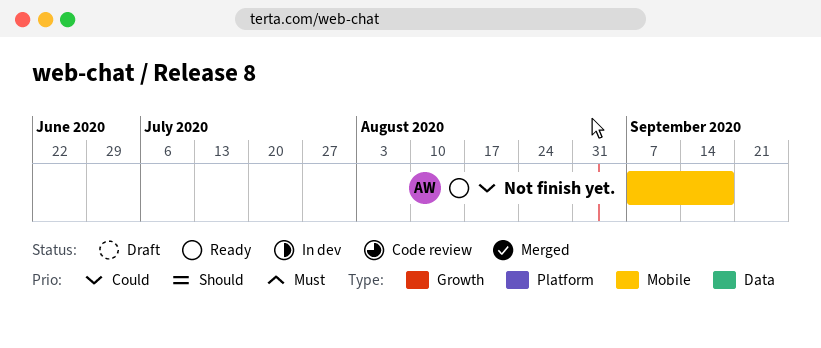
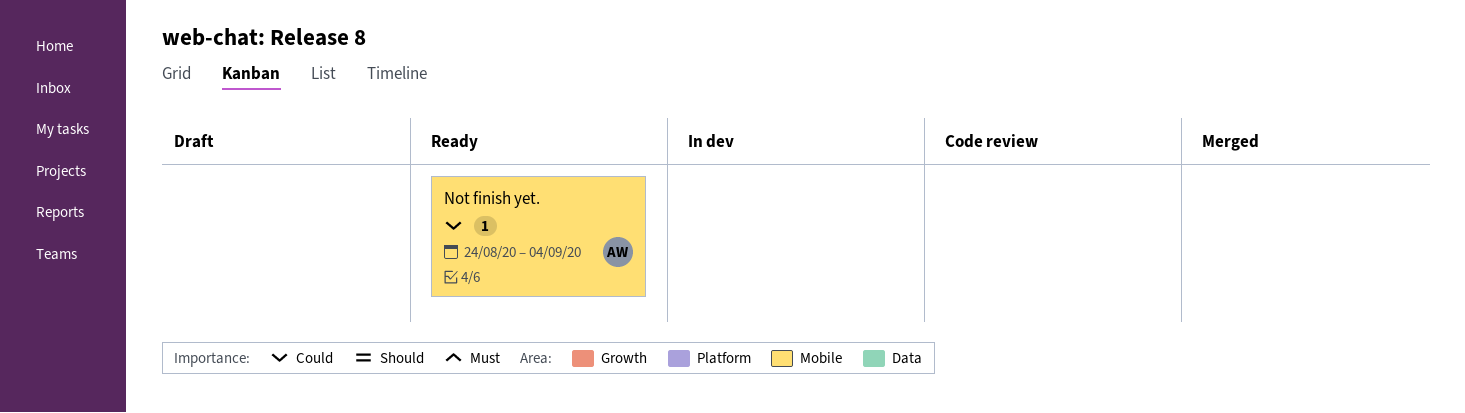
Not finish yet., start: Sep 7 -> Aug 24
Not finish yet., due: Sep 18 -> Sep 4

